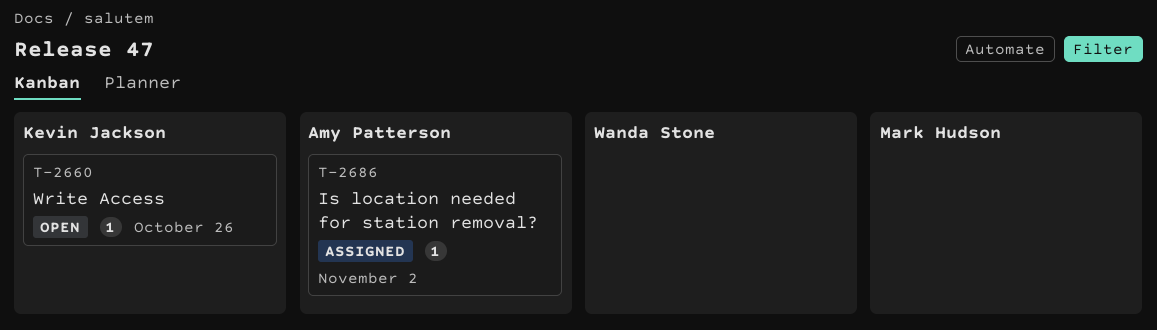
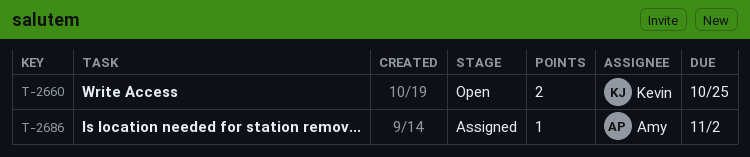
T-2660, estimate: 1 -> 2
T-2660, due: Oct 26 -> Oct 25

